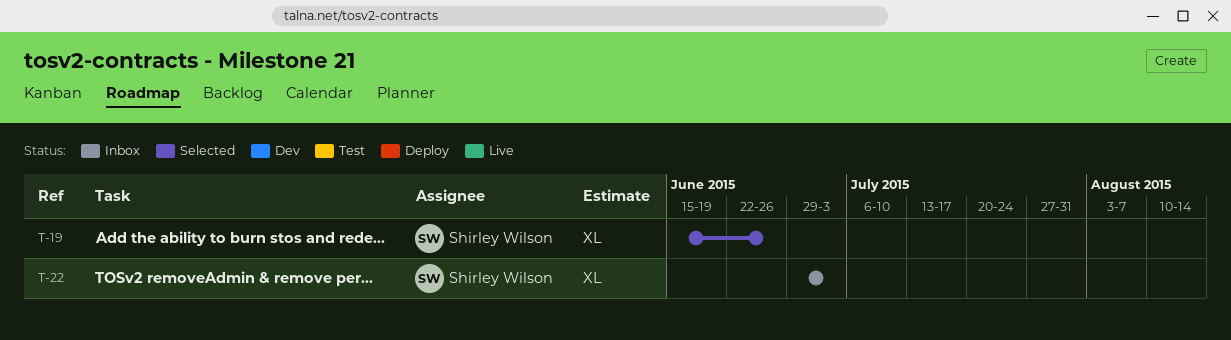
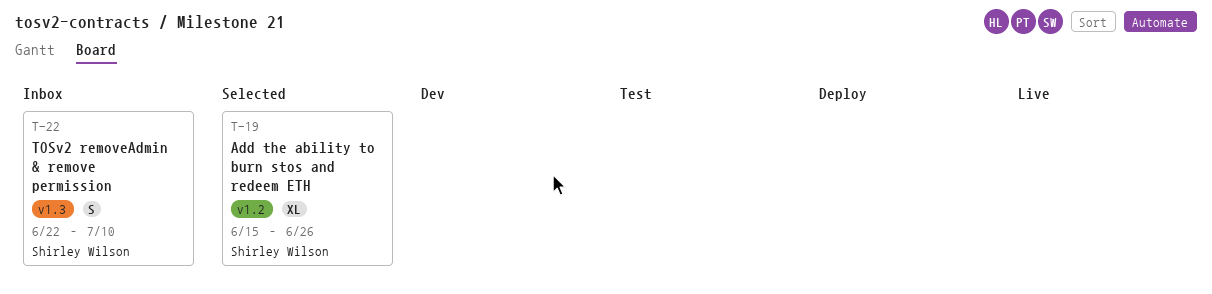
T-22, estimate: XL -> S
T-22, start: Jun 29 -> Jun 22
T-22, due: Jul 3 -> Jul 10

